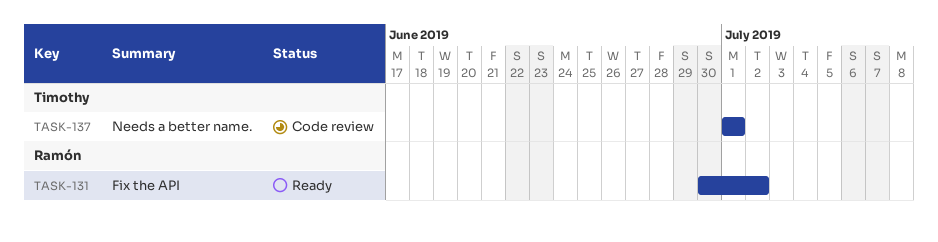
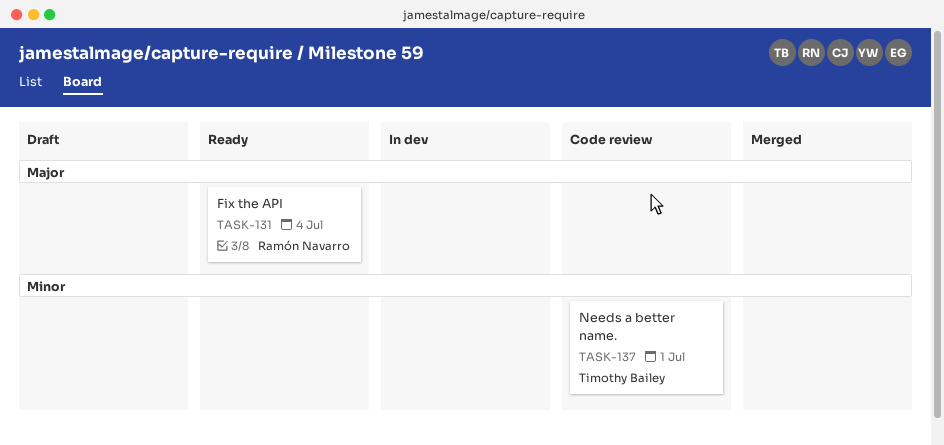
TASK-131, due: Jul 2 -> Jul 4

